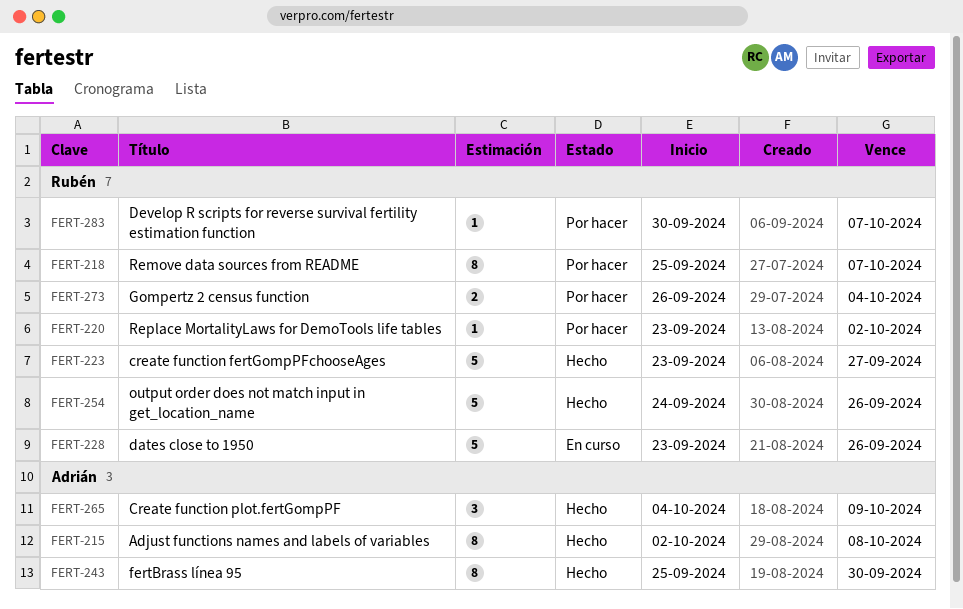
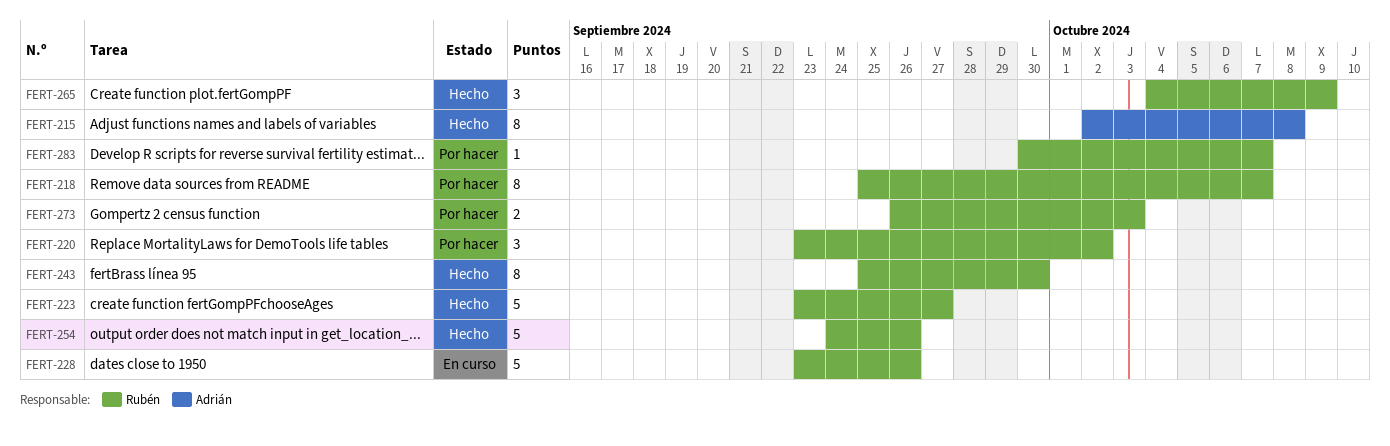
FERT-220, estimate: 1 -> 3
FERT-243, owner: Adrián -> Rubén
FERT-265, owner: Adrián -> Rubén
FERT-273, due: Oct 4 -> Oct 3

